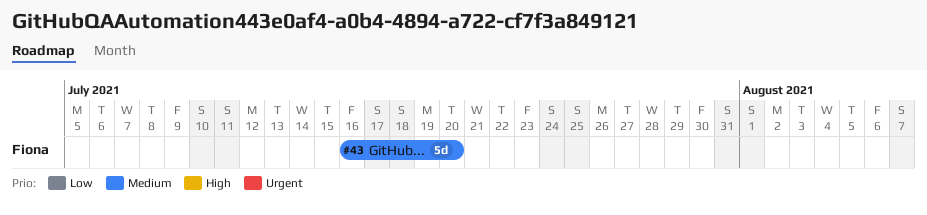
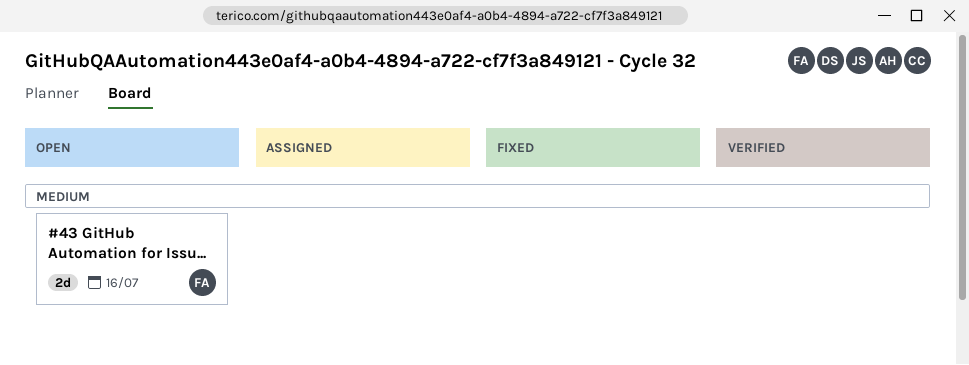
#43, estimate: 5d -> 2d
#43, due: Jul 20 -> Jul 16

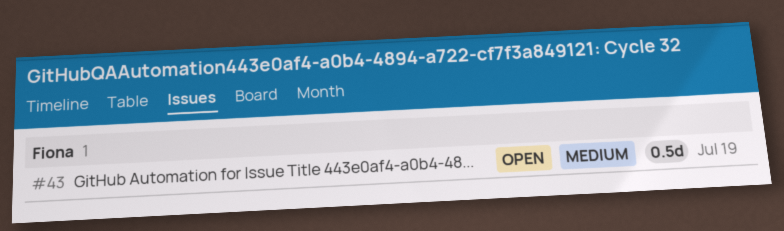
#43, estimate: 2d -> 0.5d
#43, due: Jul 16 -> Jul 19

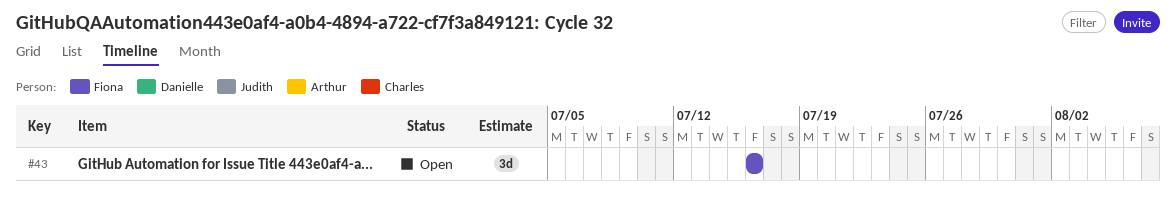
#43, estimate: 0.5d -> 3d
#43, due: Jul 19 -> Jul 16

